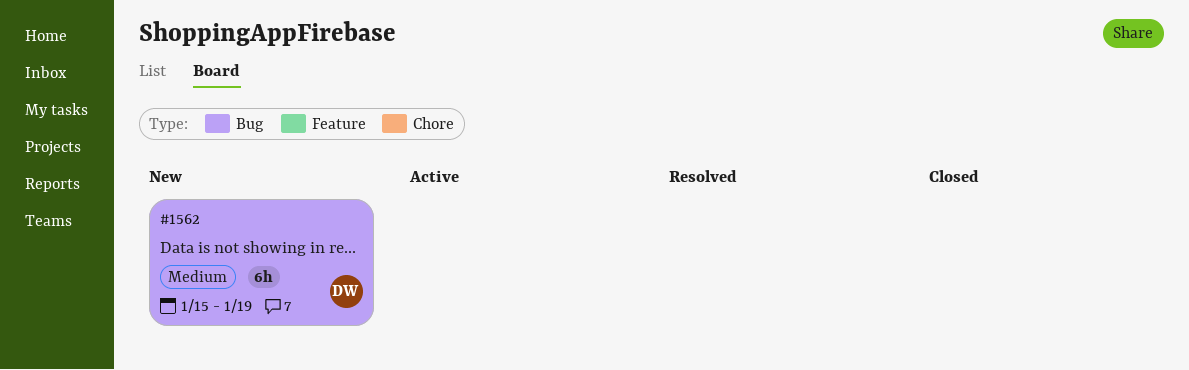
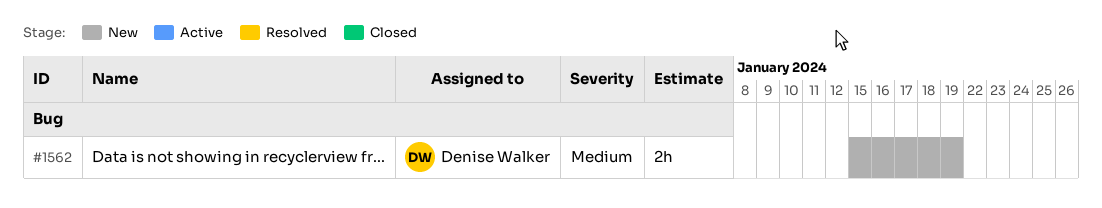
#1562, estimate: 6h -> 2h

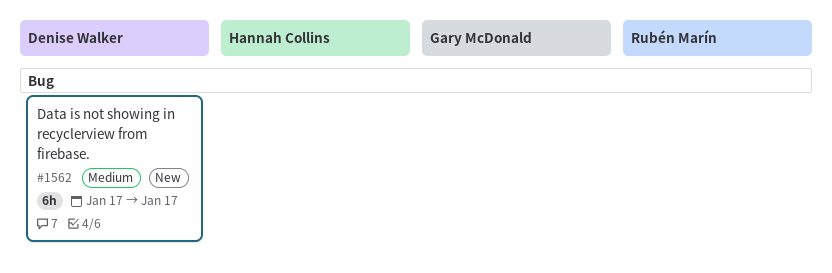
#1562, estimate: 2h -> 6h
#1562, start: Jan 15 -> Jan 17
#1562, due: Jan 19 -> Jan 17

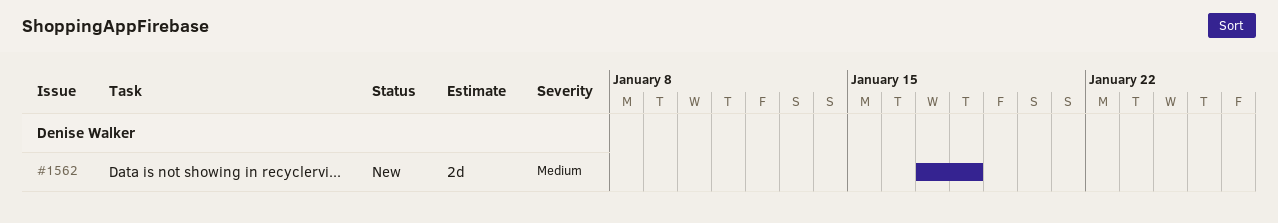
#1562, estimate: 6h -> 2d
#1562, due: Jan 17 -> Jan 18

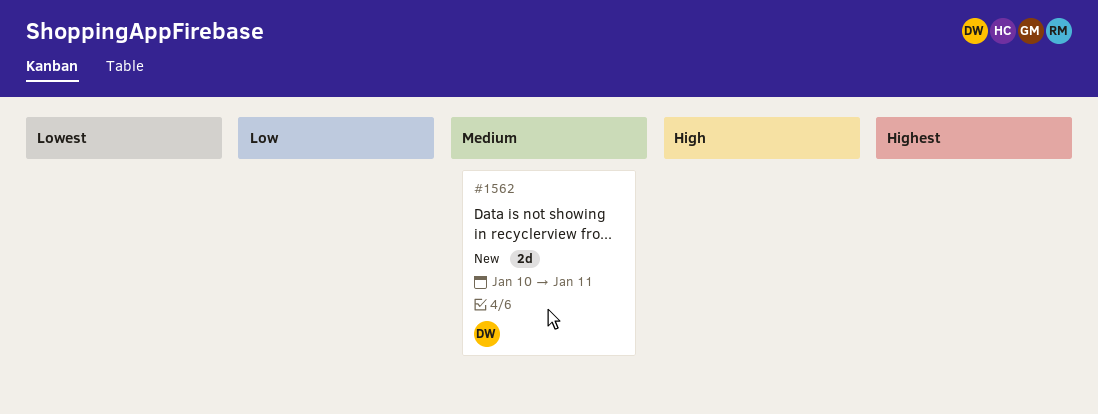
#1562, start: Jan 17 -> Jan 10
#1562, due: Jan 18 -> Jan 11

